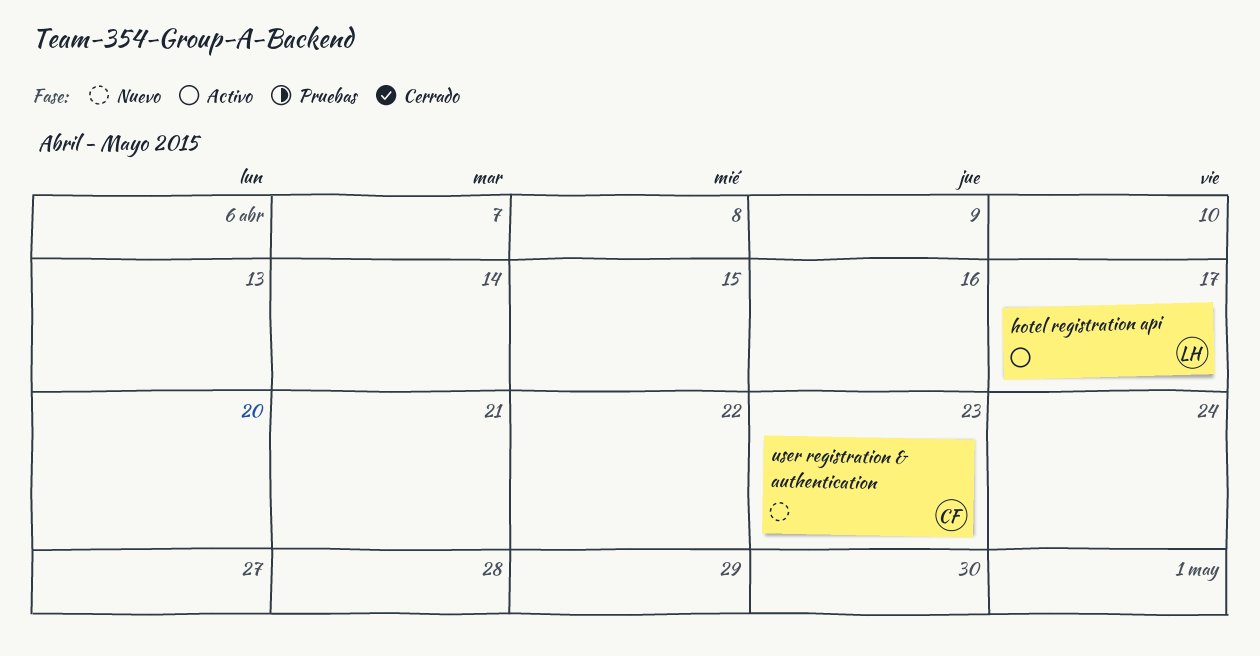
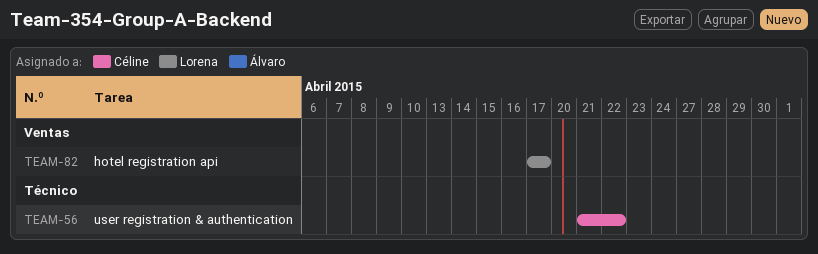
user registration & authentication, due: Apr 23 -> Apr 22

